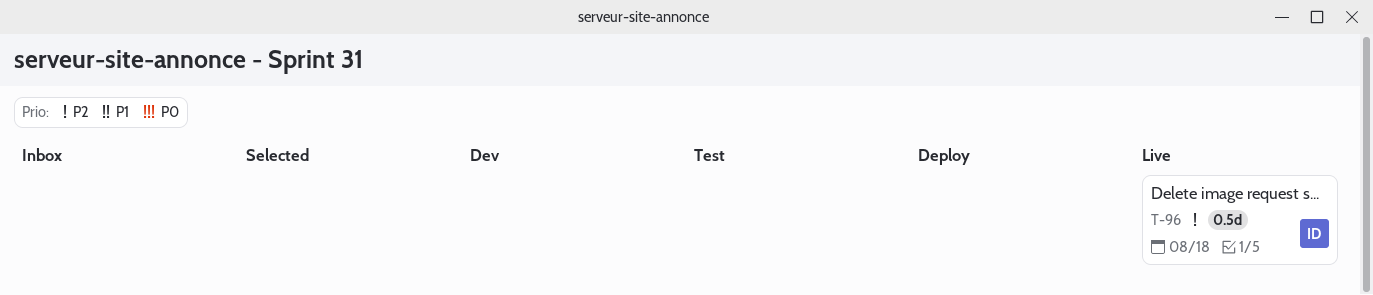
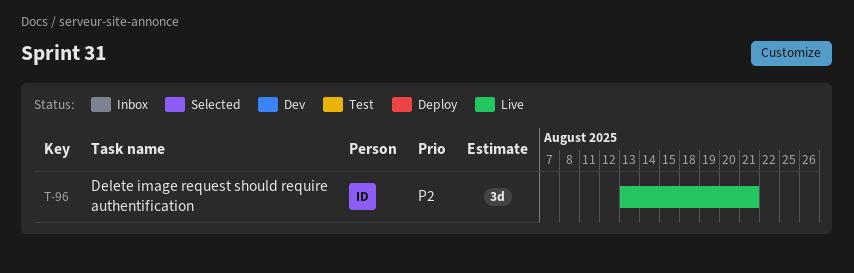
T-96, estimate: 0.5d -> 3d
T-96, due: Aug 18 -> Aug 21

